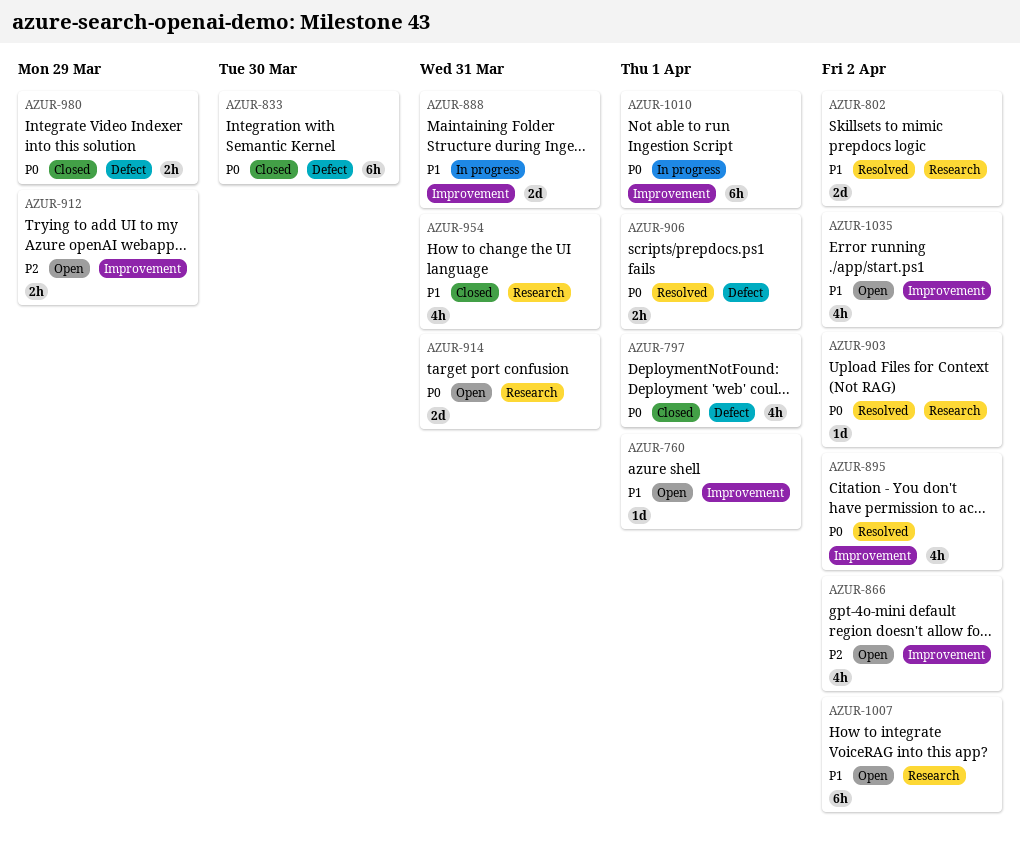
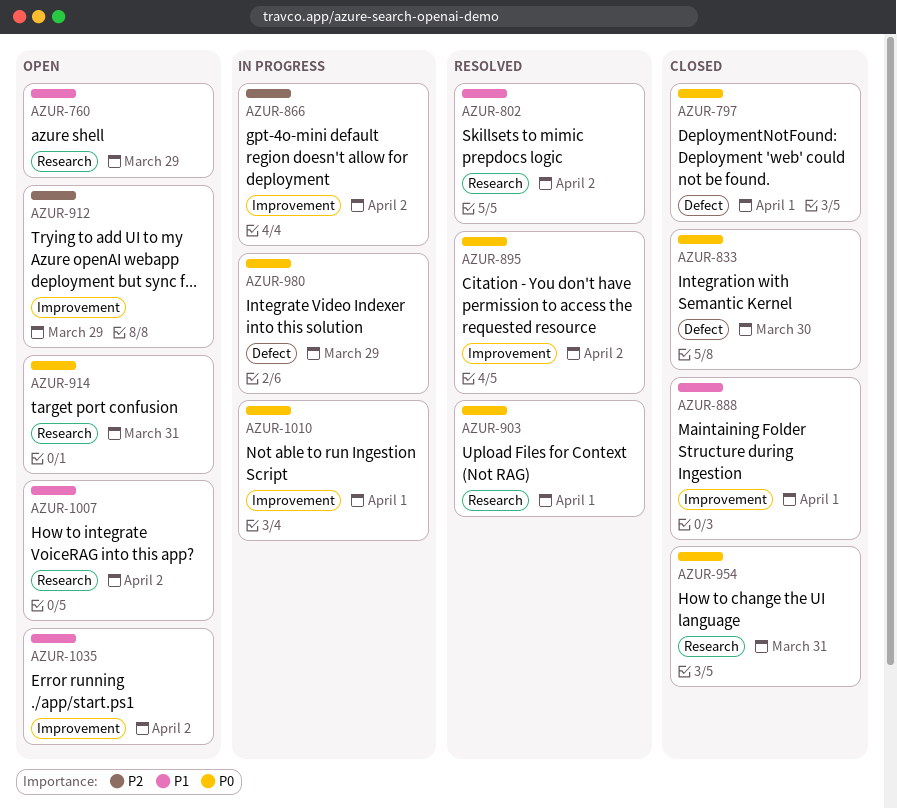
AZUR-760, label: Improvement -> Research
AZUR-760, due: Apr 1 -> Mar 29
AZUR-866, status: Open -> In progress
AZUR-888, status: In progress -> Closed
AZUR-888, due: Mar 31 -> Apr 1
AZUR-903, due: Apr 2 -> Apr 1
AZUR-906: present -> none
AZUR-954, priority: P1 -> P0
AZUR-980, status: Closed -> In progress

